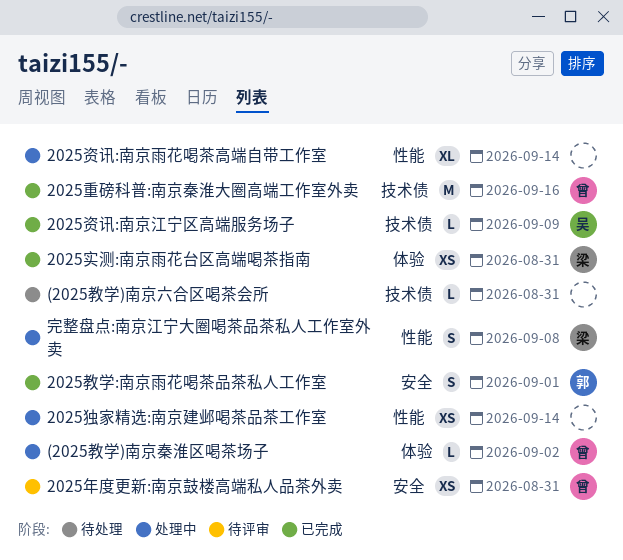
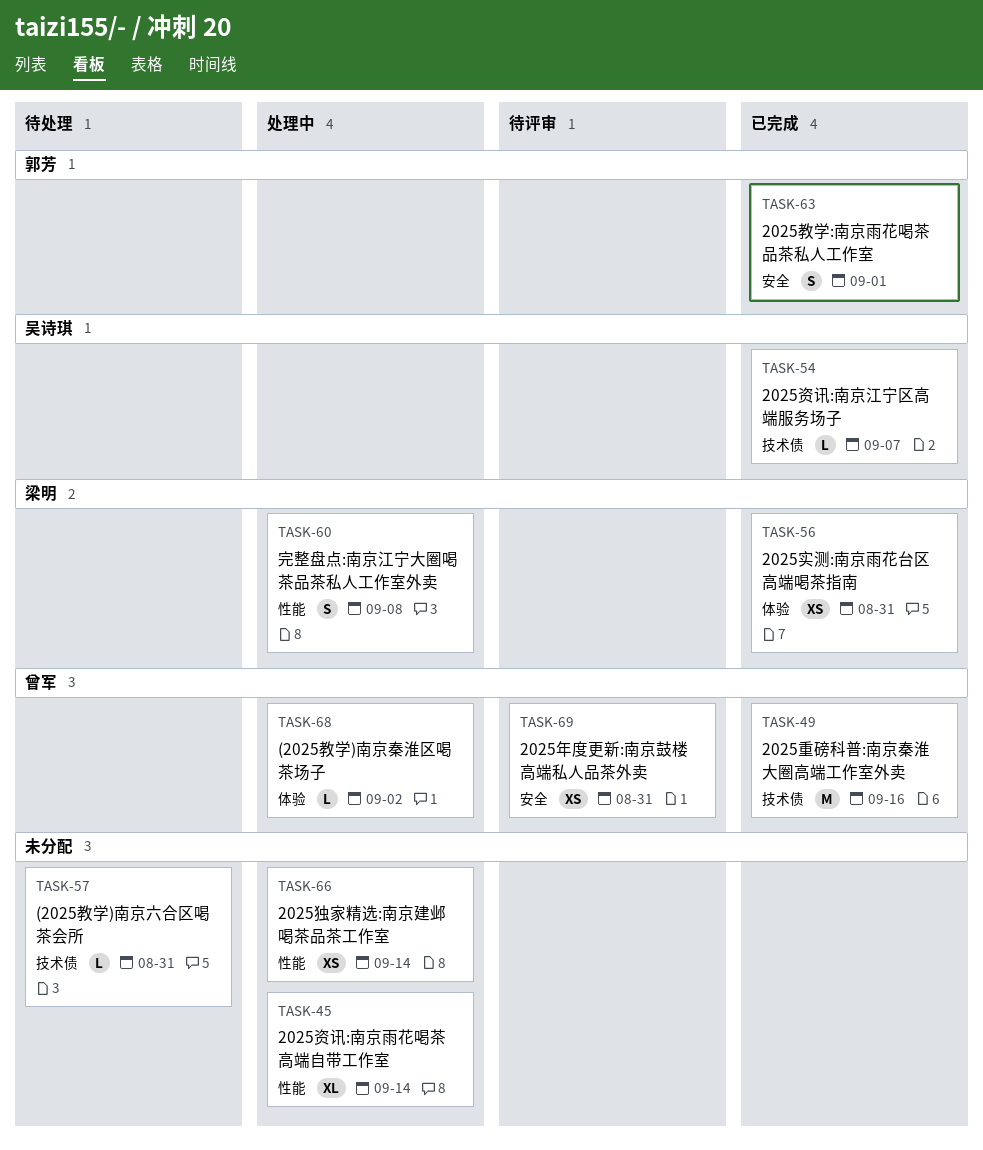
2025资讯:南京江宁区高端服务场子, due: Sep 9 -> Sep 7

